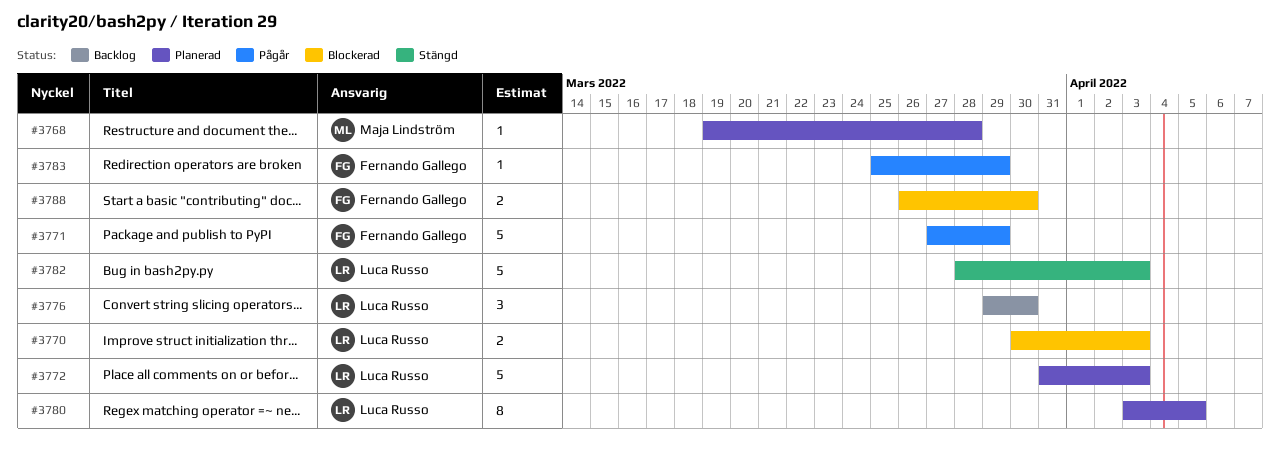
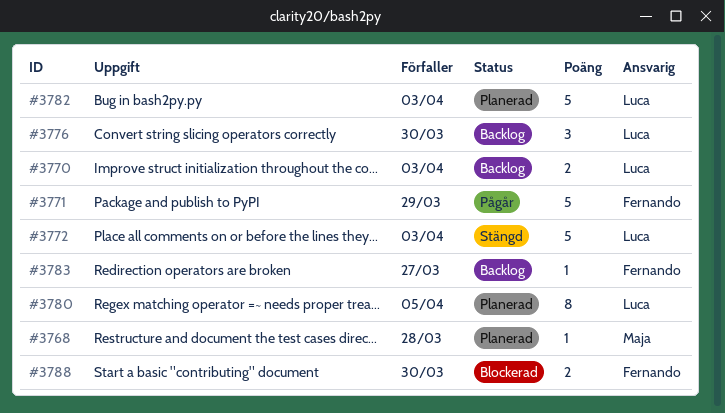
#3770, status: Blockerad -> Backlog
#3772, status: Planerad -> Stängd
#3782, status: Stängd -> Planerad
#3783, status: Pågår -> Backlog
#3783, due: Mar 29 -> Mar 27

